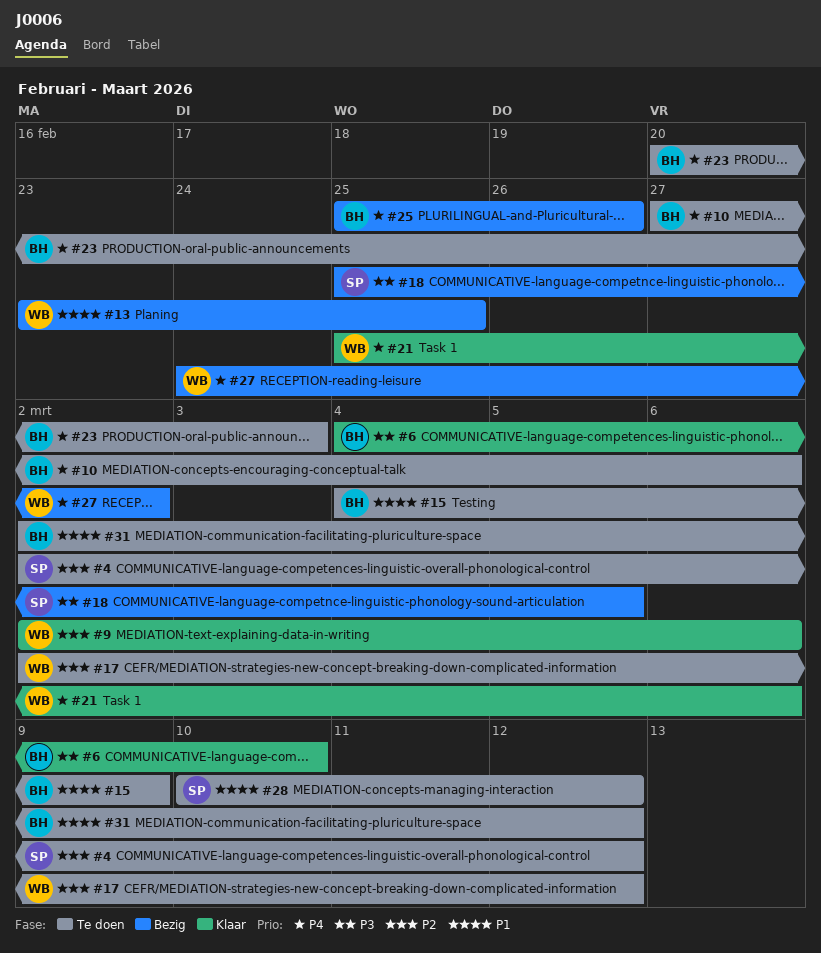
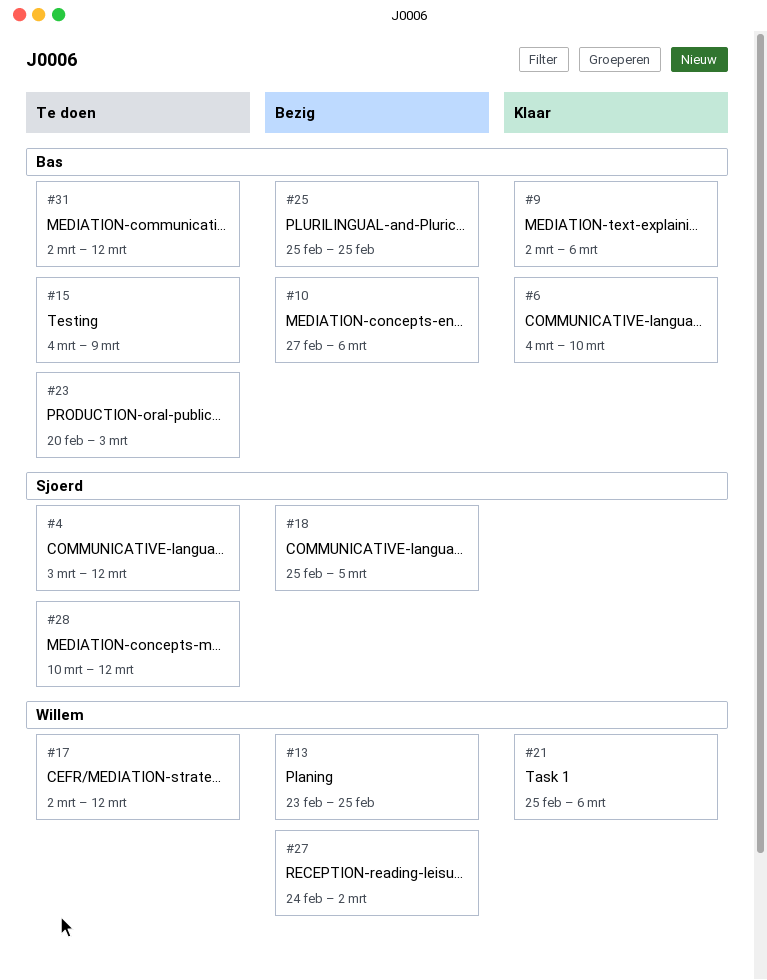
#4, start: Mar 2 -> Mar 3
#9, owner: Willem -> Bas
#10, status: Te doen -> Bezig
#25, due: Feb 26 -> Feb 25

